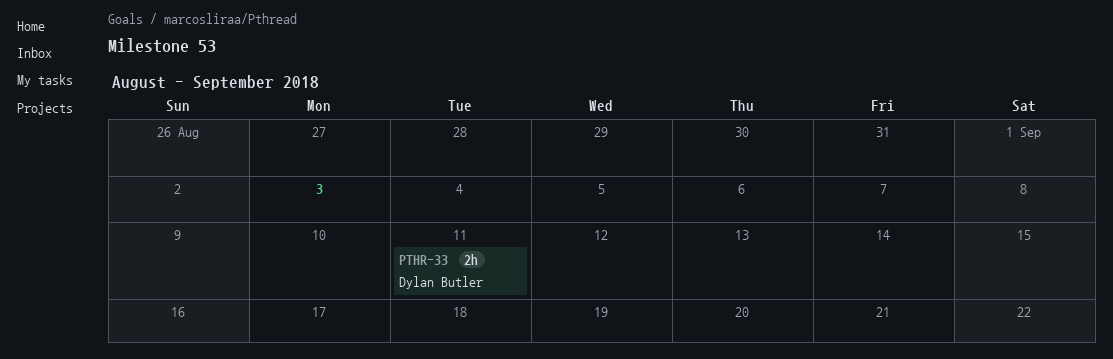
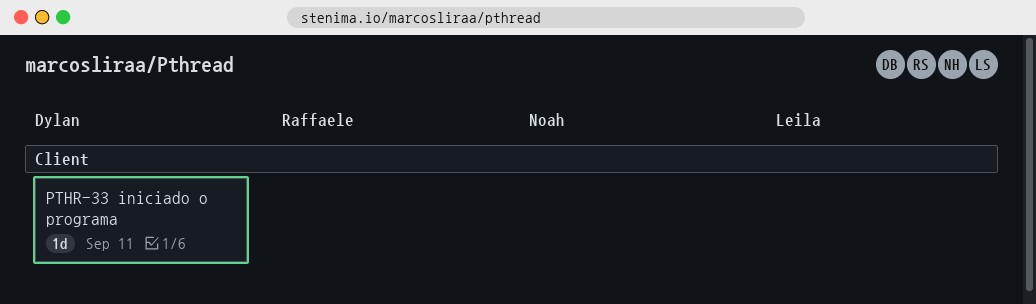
PTHR-33, estimate: 2h -> 1d

